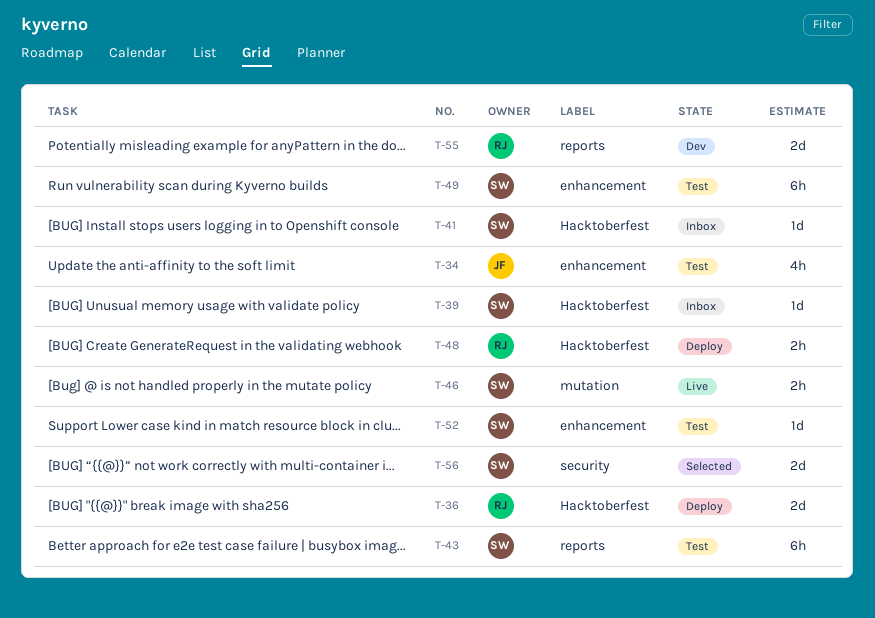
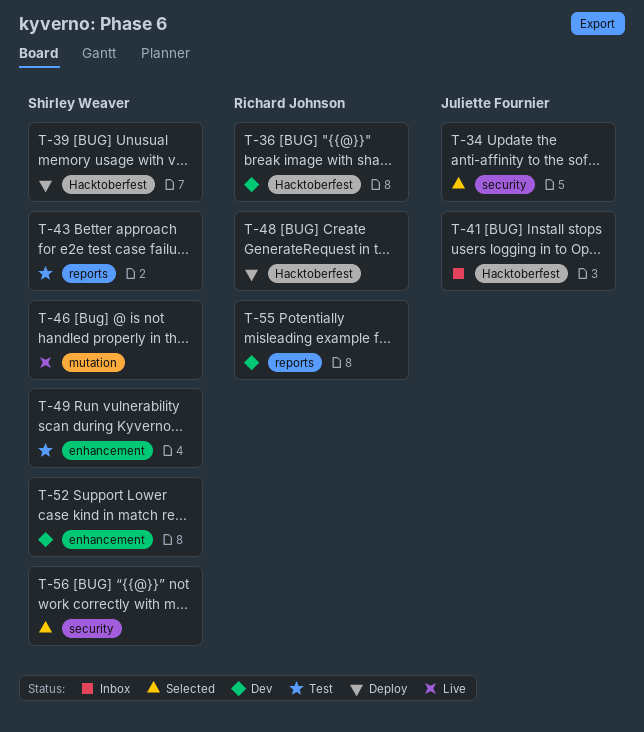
T-34, status: Test -> Selected
T-34, label: enhancement -> security
T-36, status: Deploy -> Dev
T-39, status: Inbox -> Deploy
T-41, owner: Shirley Weaver -> Juliette Fournier
T-52, status: Test -> Dev

